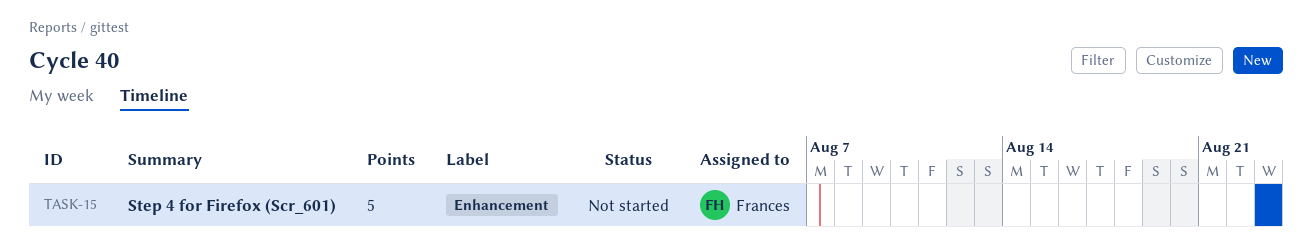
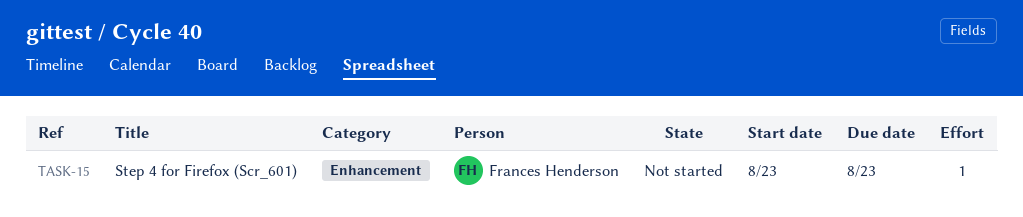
TASK-15, estimate: 5 -> 1

